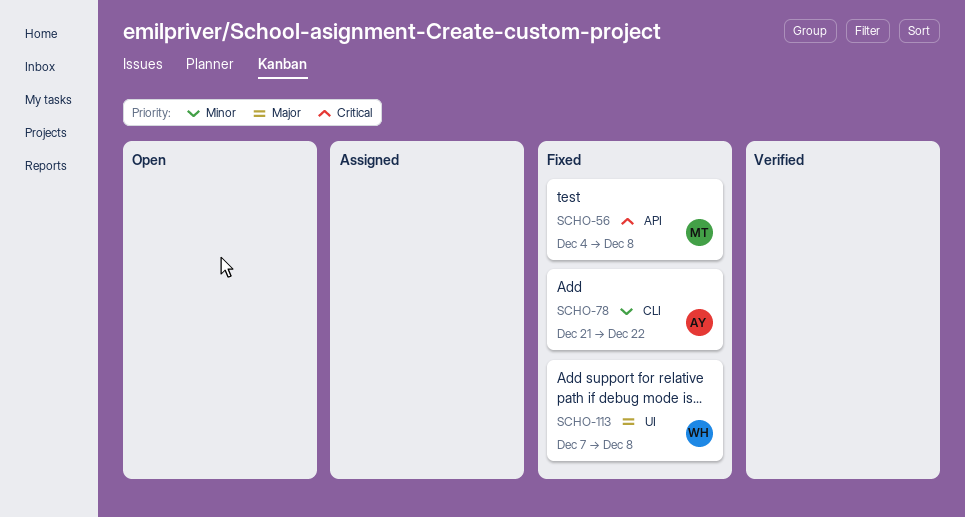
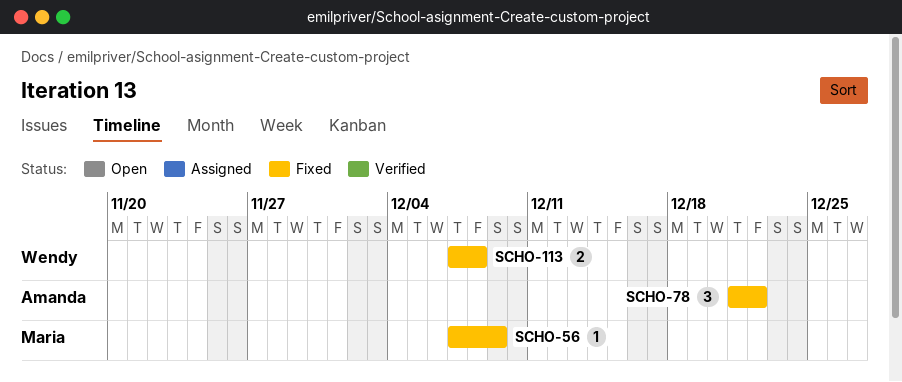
SCHO-56, start: Dec 4 -> Dec 7
SCHO-56, due: Dec 8 -> Dec 9

